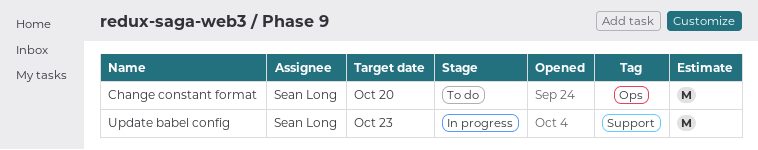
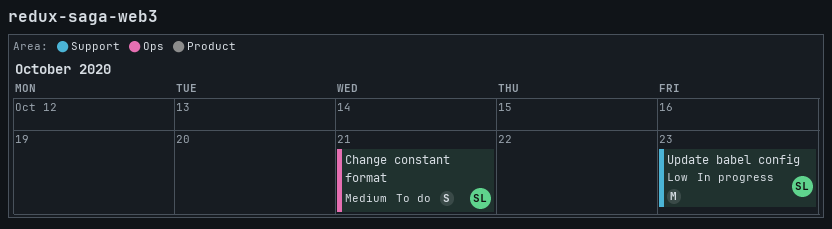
Change constant format, estimate: M -> S
Change constant format, due: Oct 20 -> Oct 21

